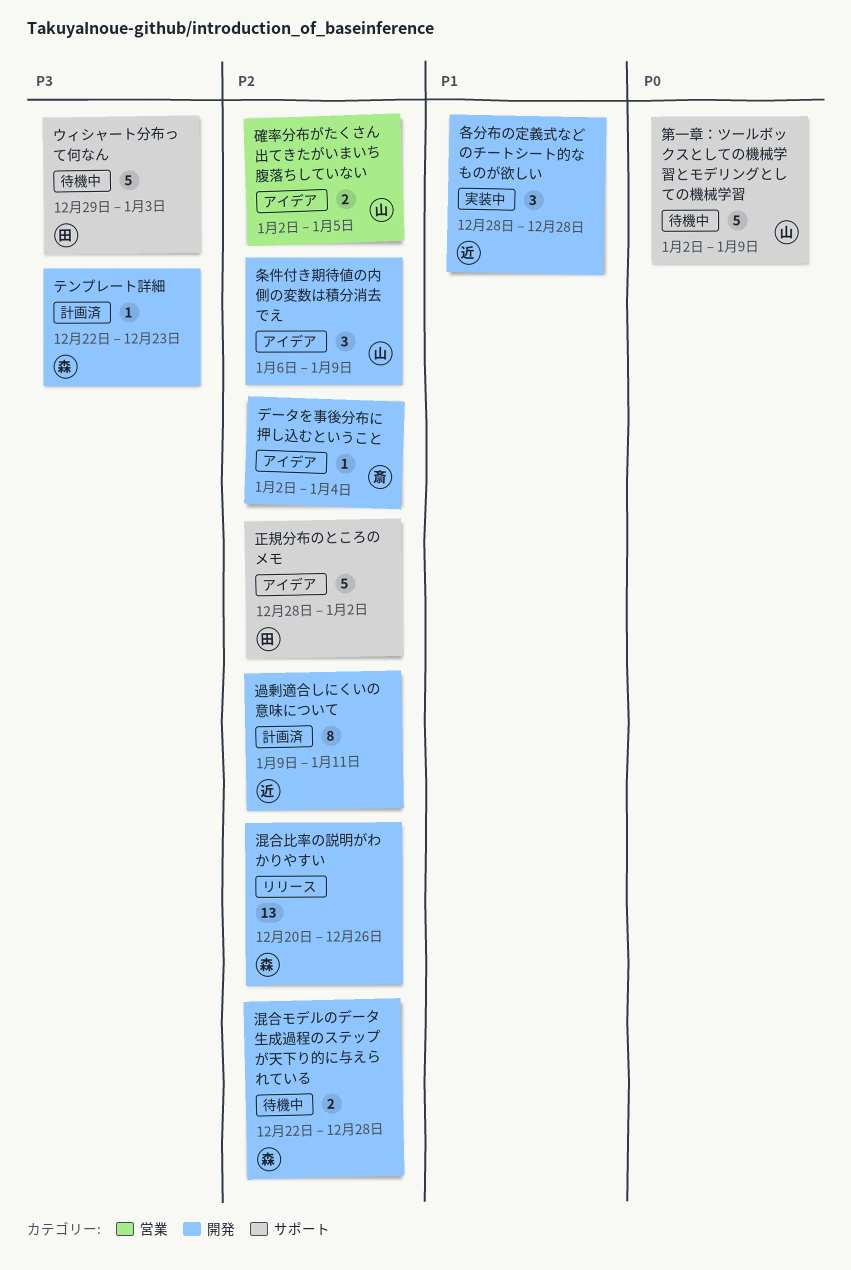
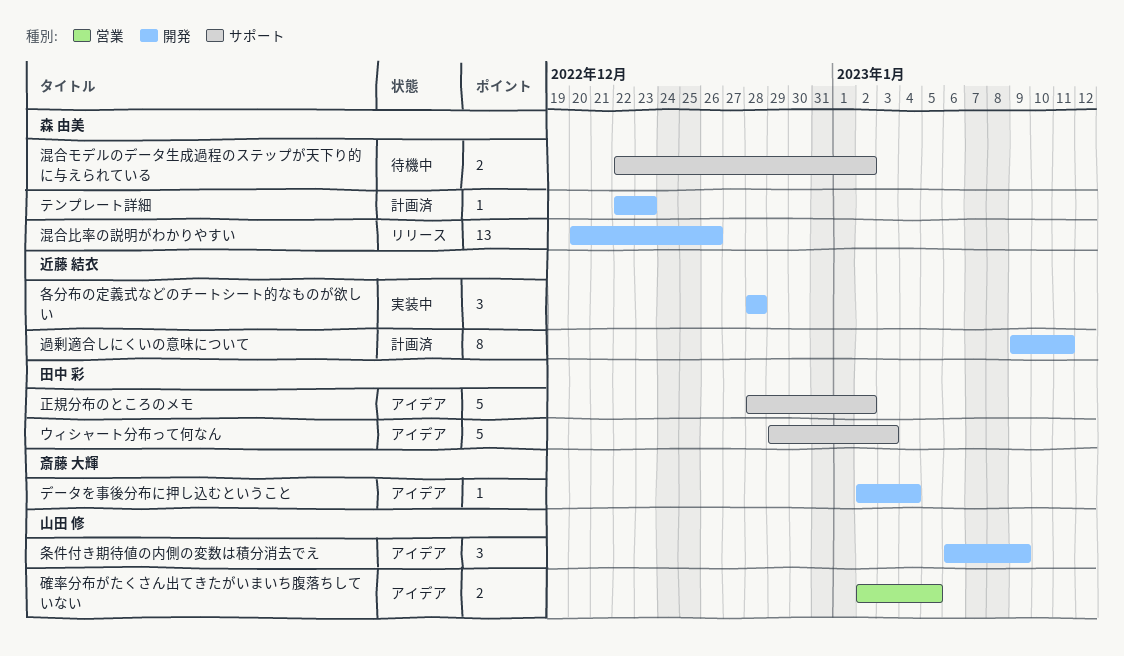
ウィシャート分布って何なん, status: 待機中 -> アイデア
混合モデルのデータ生成過程のステップが天下り的に与えられている, label: 開発 -> サポート
混合モデルのデータ生成過程のステップが天下り的に与えられている, due: Dec 28 -> Jan 2
第一章：ツールボックスとしての機械学習とモデリングとしての機械学習: present -> none

